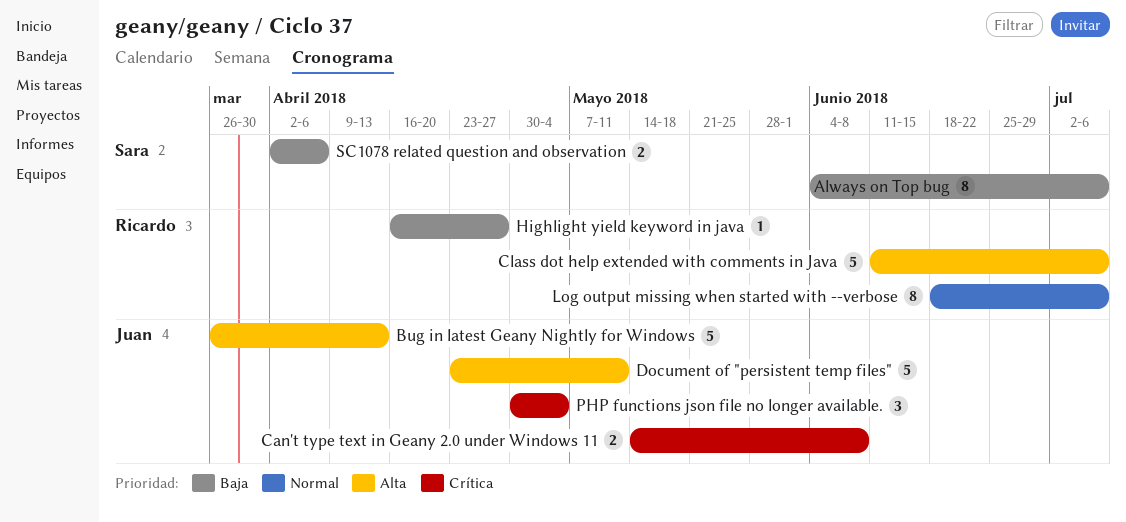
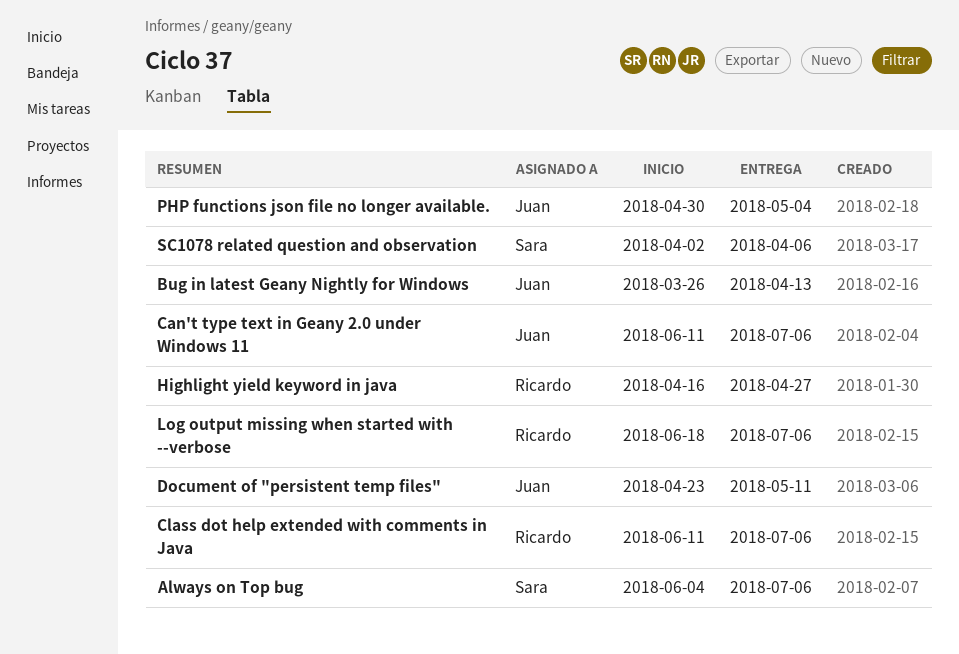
Can't type text in Geany 2.0 under Windows 11, start: May 14 -> Jun 11
Can't type text in Geany 2.0 under Windows 11, due: Jun 8 -> Jul 6

